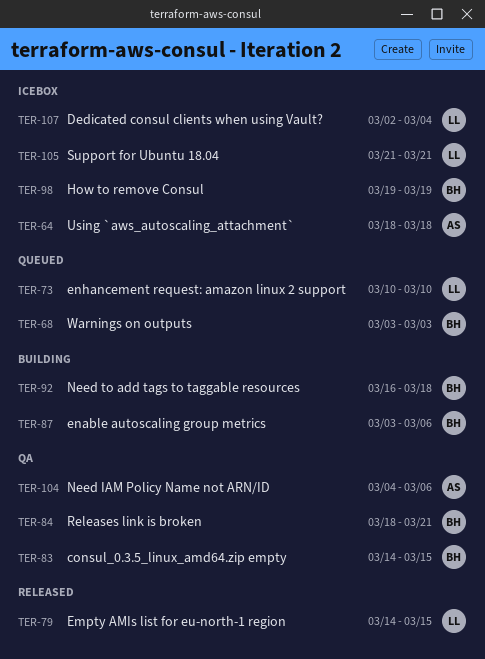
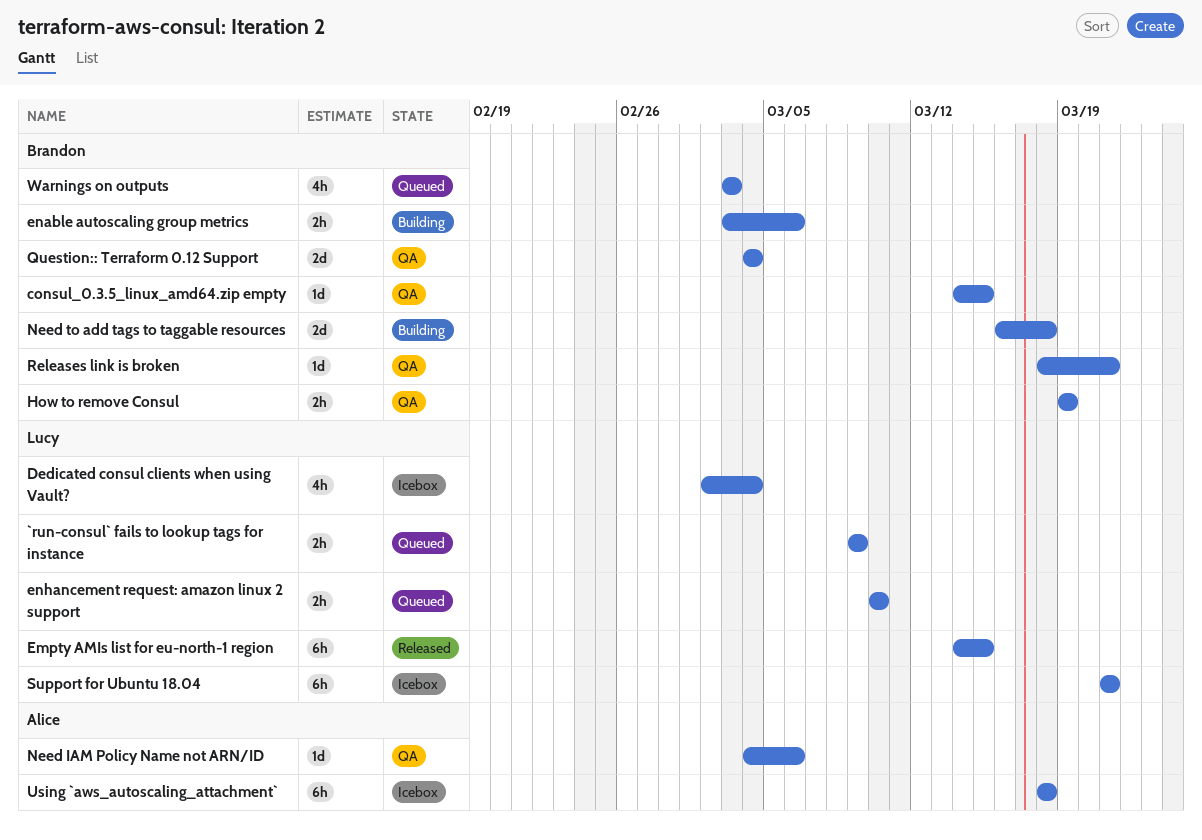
`run-consul` fails to lookup tags for instance: none -> present
How to remove Consul, status: Icebox -> QA
Question:: Terraform 0.12 Support: none -> present

